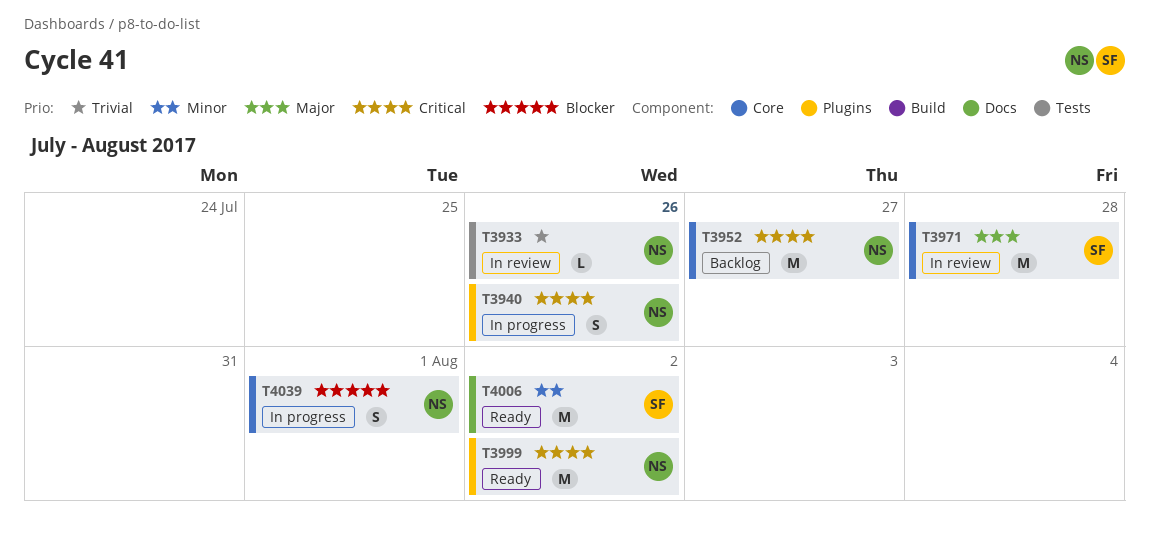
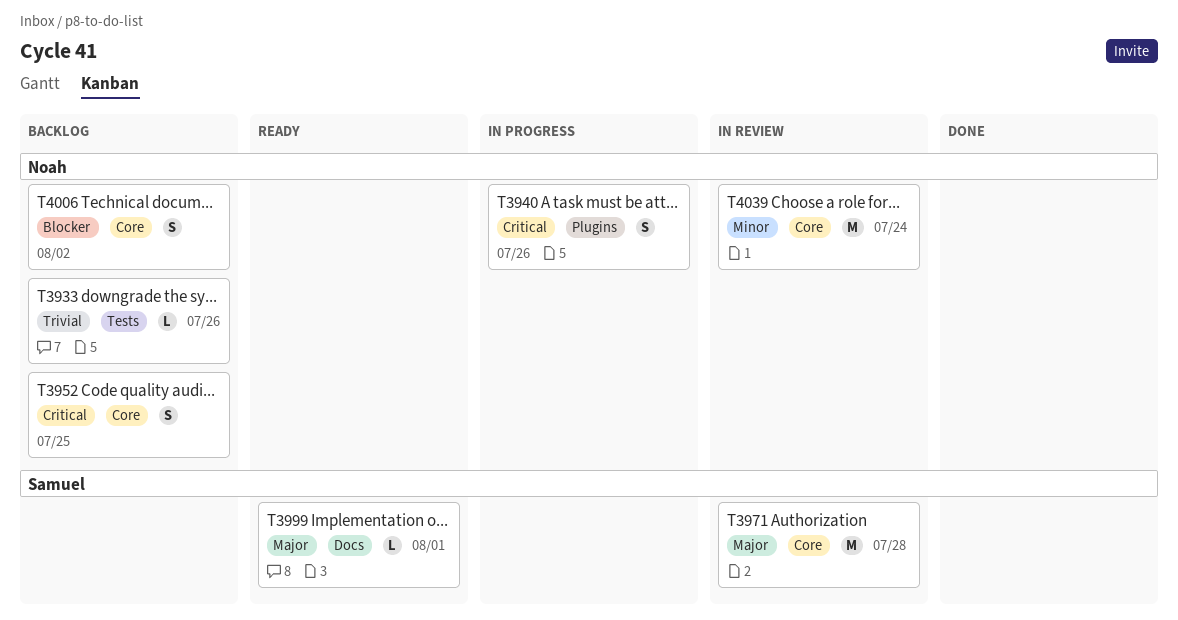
T3933, status: In review -> Backlog
T3952, estimate: M -> S
T3952, due: Jul 27 -> Jul 25
T3999, owner: Noah -> Samuel
T3999, priority: Critical -> Major
T3999, label: Plugins -> Docs
T3999, estimate: M -> L
T3999, due: Aug 2 -> Aug 1
T4006, status: Ready -> Backlog
T4006, owner: Samuel -> Noah
T4006, priority: Minor -> Blocker
T4006, label: Docs -> Core
T4006, estimate: M -> S
T4039, status: In progress -> In review
T4039, priority: Blocker -> Minor
T4039, estimate: S -> M
T4039, due: Aug 1 -> Jul 24

